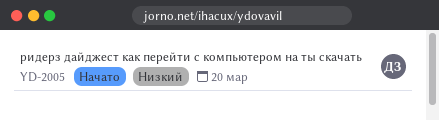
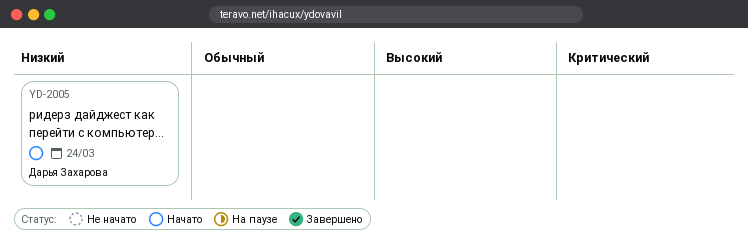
YD-2005, due: Mar 20 -> Mar 24

